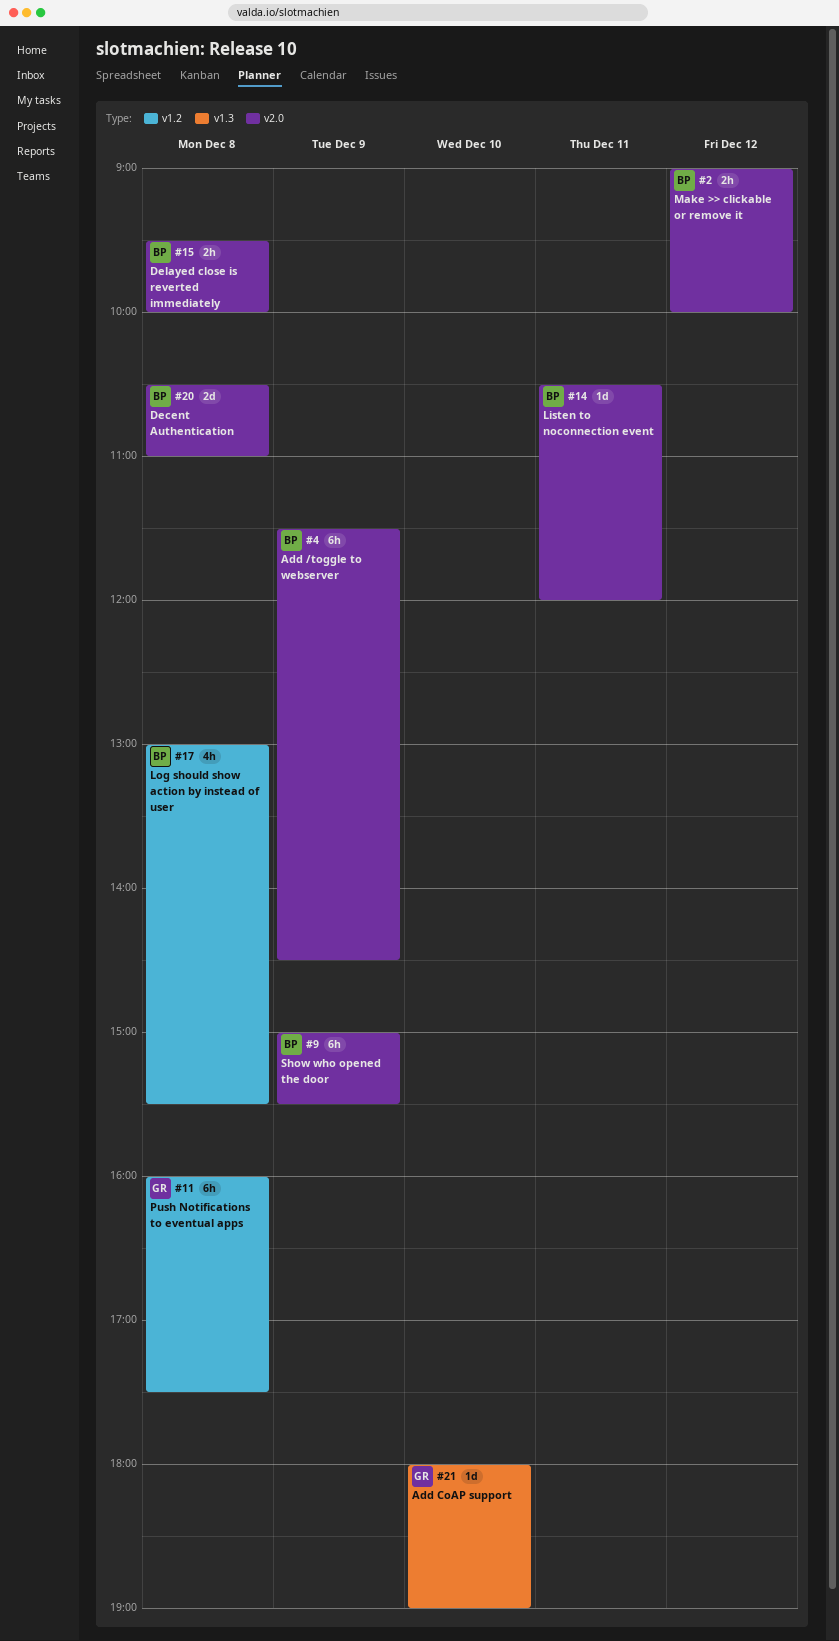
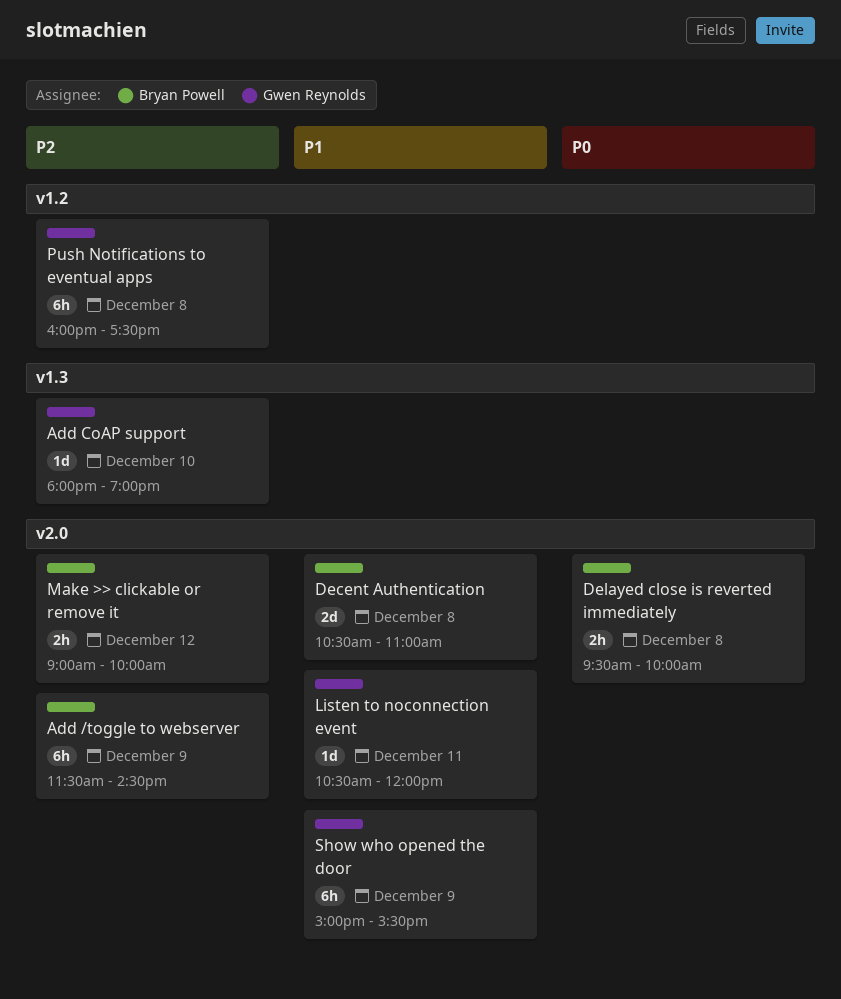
Listen to noconnection event, owner: Bryan Powell -> Gwen Reynolds
Log should show action by instead of user: present -> none
Show who opened the door, owner: Bryan Powell -> Gwen Reynolds

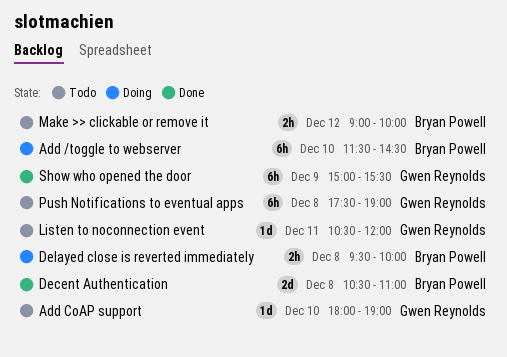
Add /toggle to webserver, day: Dec 9 -> Dec 10
Push Notifications to eventual apps, begins: 16:00 -> 17:30
Push Notifications to eventual apps, ends: 17:30 -> 19:00

